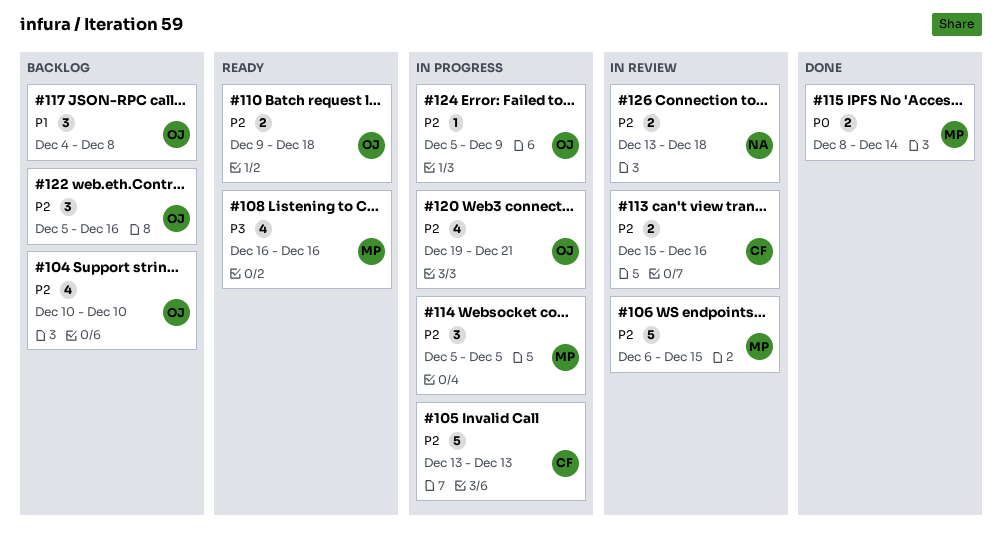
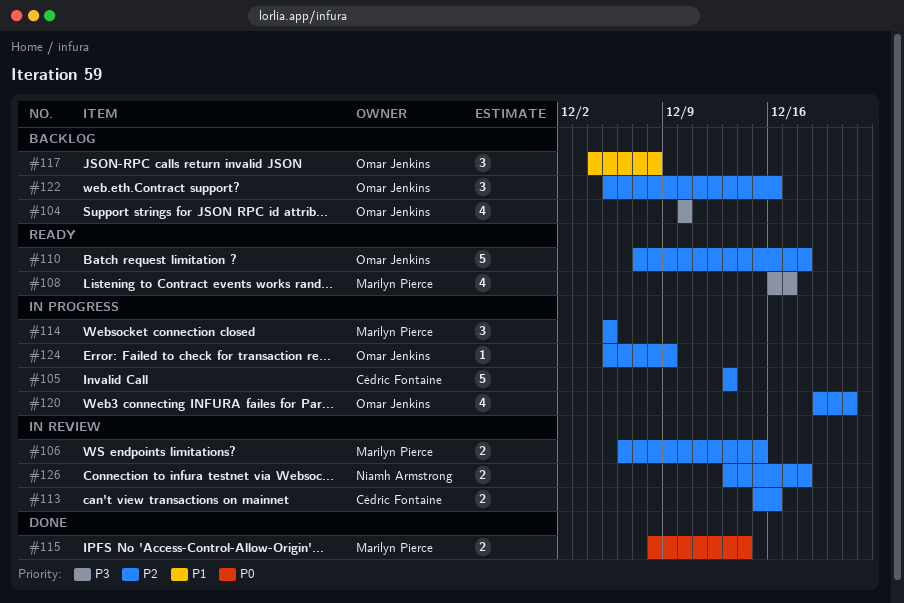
#104, priority: P2 -> P3
#106, estimate: 5 -> 2
#108, due: Dec 16 -> Dec 17
#110, estimate: 2 -> 5
#110, start: Dec 9 -> Dec 7

